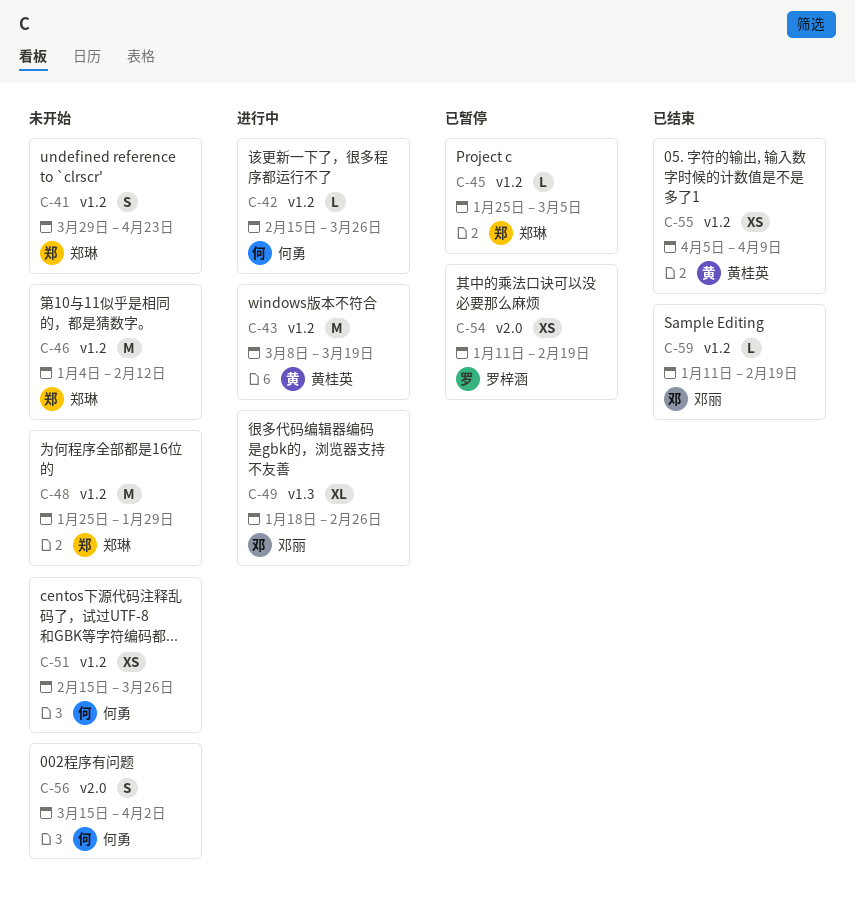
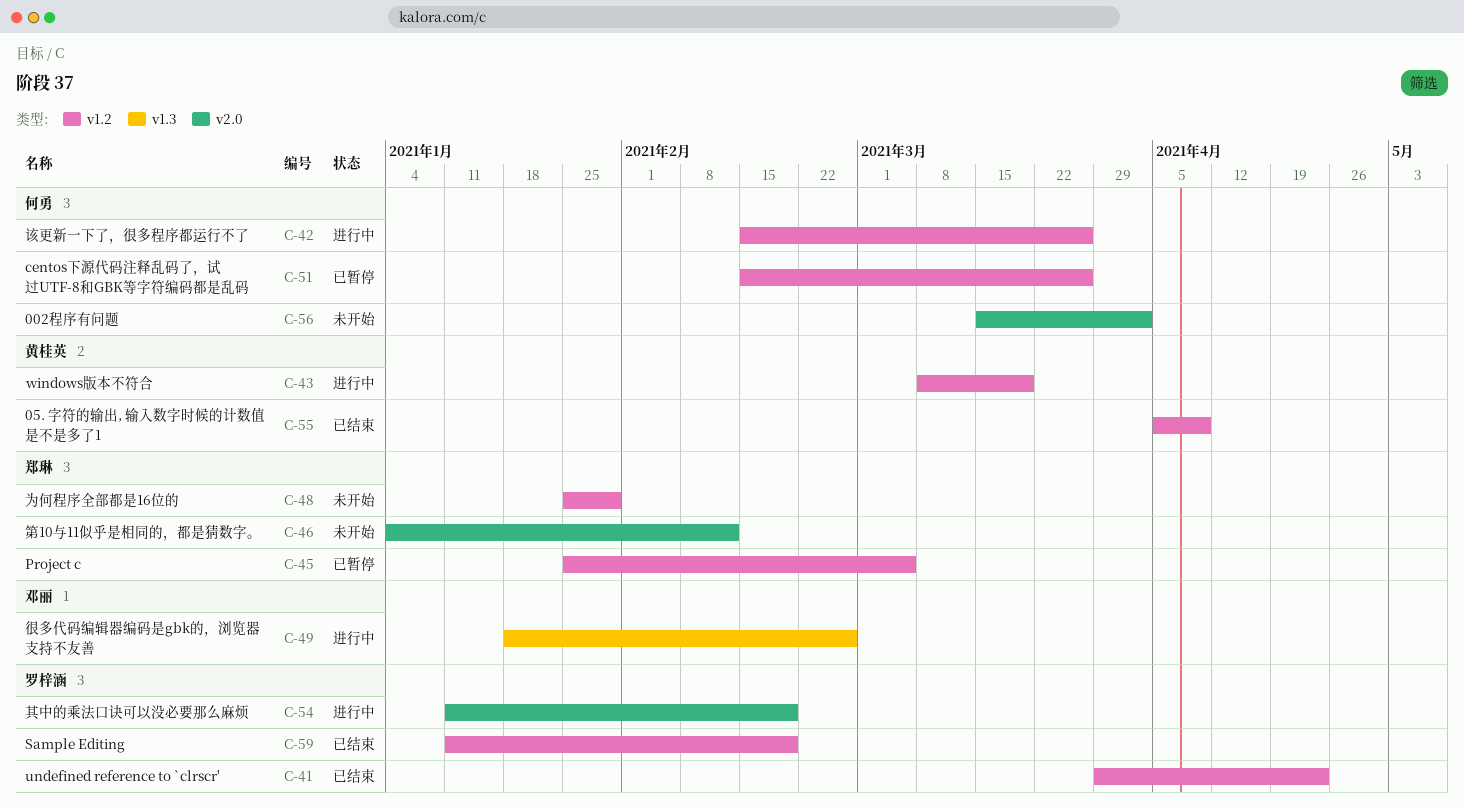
C-41, status: 未开始 -> 已结束
C-41, owner: 郑琳 -> 罗梓涵
C-46, label: v1.2 -> v2.0
C-51, status: 未开始 -> 已暂停
C-54, status: 已暂停 -> 进行中
C-59, owner: 邓丽 -> 罗梓涵

